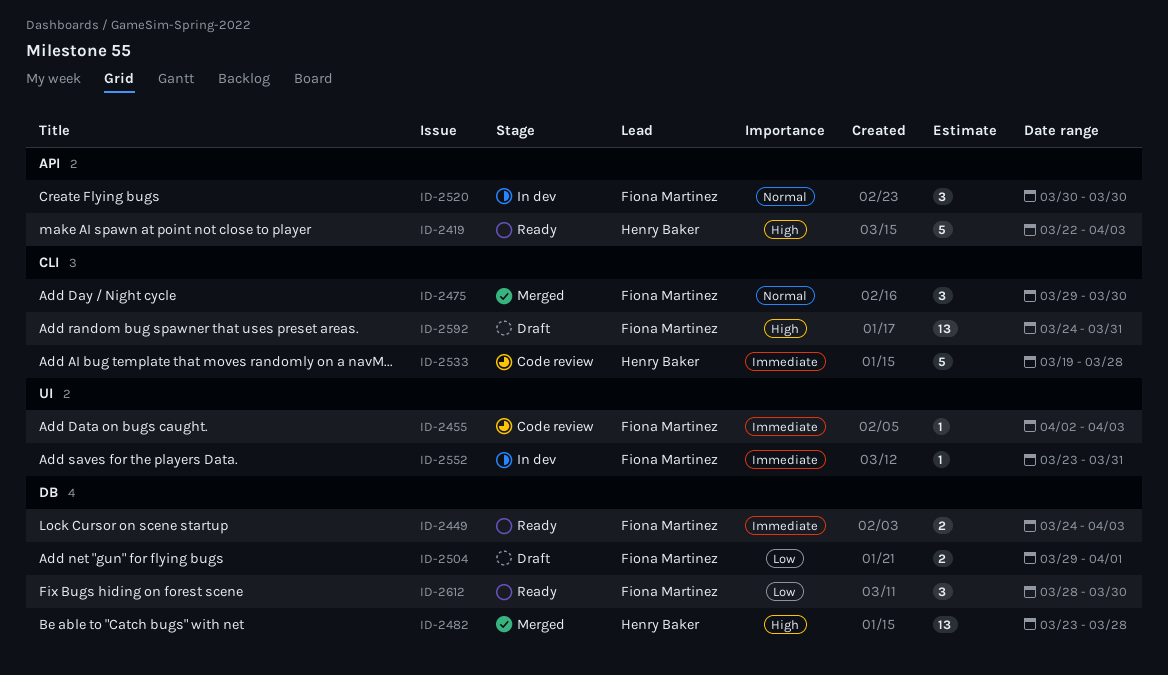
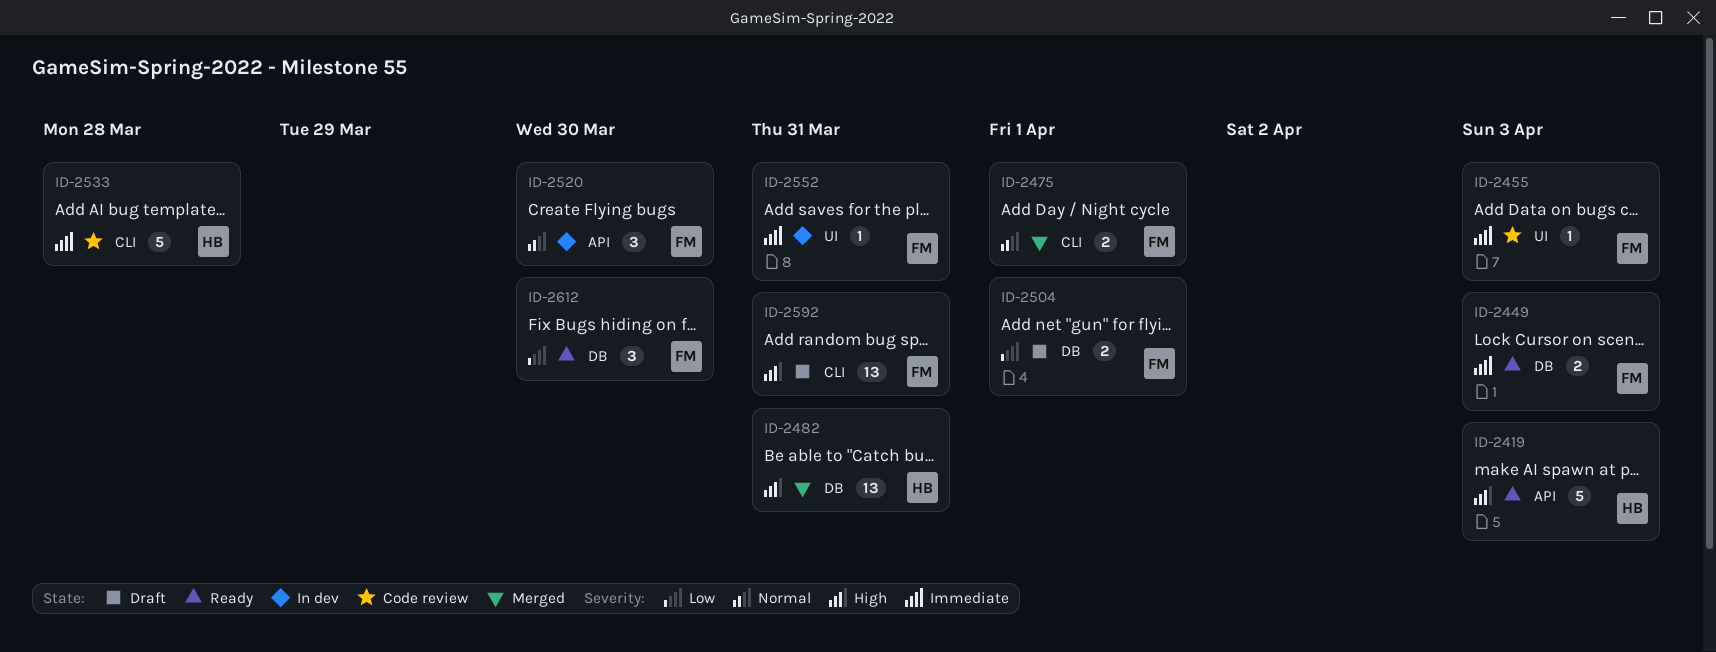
ID-2475, estimate: 3 -> 2
ID-2475, due: Mar 30 -> Apr 1
ID-2482, due: Mar 28 -> Mar 31

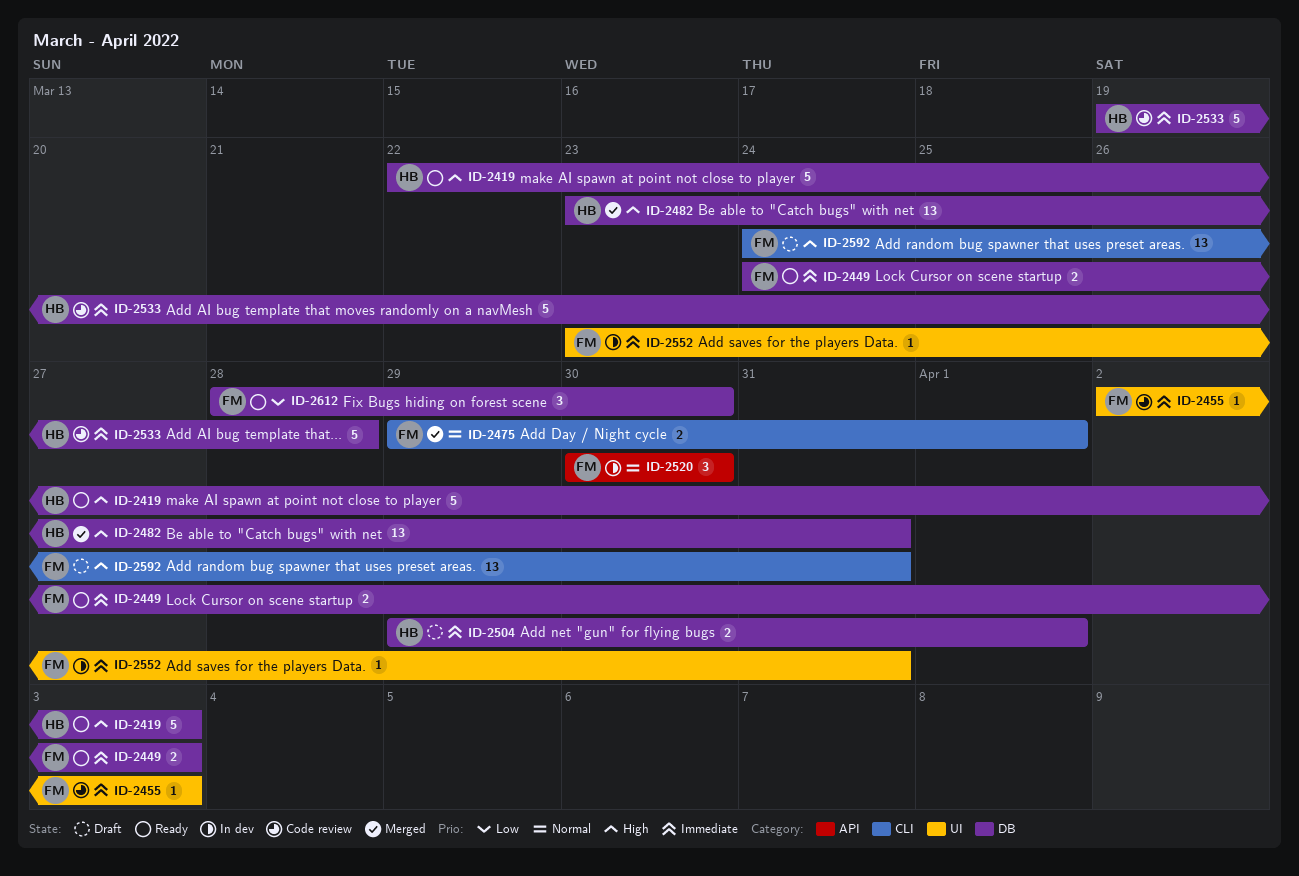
ID-2419, label: API -> DB
ID-2504, owner: FM -> HB
ID-2504, priority: Low -> Immediate
ID-2533, label: CLI -> DB

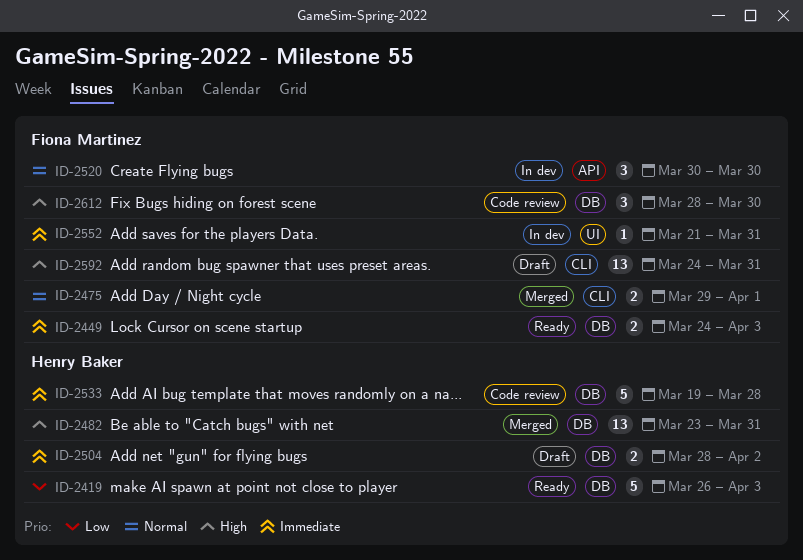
ID-2419, priority: High -> Low
ID-2419, start: Mar 22 -> Mar 26
ID-2455: present -> none
ID-2504, start: Mar 29 -> Mar 28
ID-2504, due: Apr 1 -> Apr 2
ID-2552, start: Mar 23 -> Mar 21
ID-2612, status: Ready -> Code review
ID-2612, priority: Low -> High

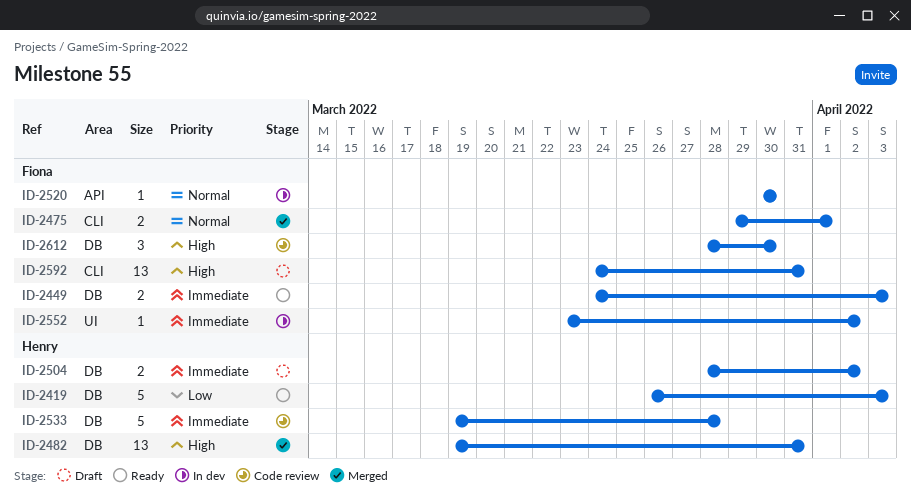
ID-2482, start: Mar 23 -> Mar 19
ID-2520, estimate: 3 -> 1
ID-2552, start: Mar 21 -> Mar 23
ID-2552, due: Mar 31 -> Apr 2

